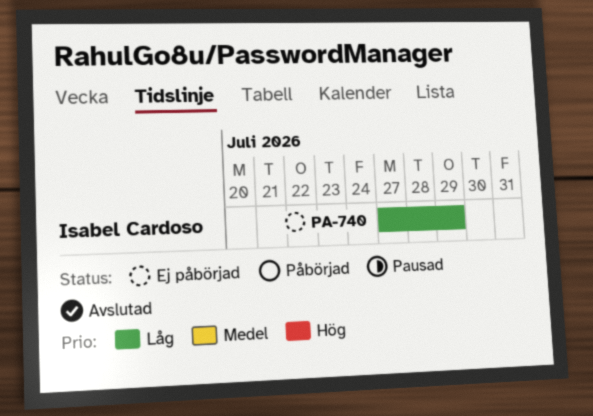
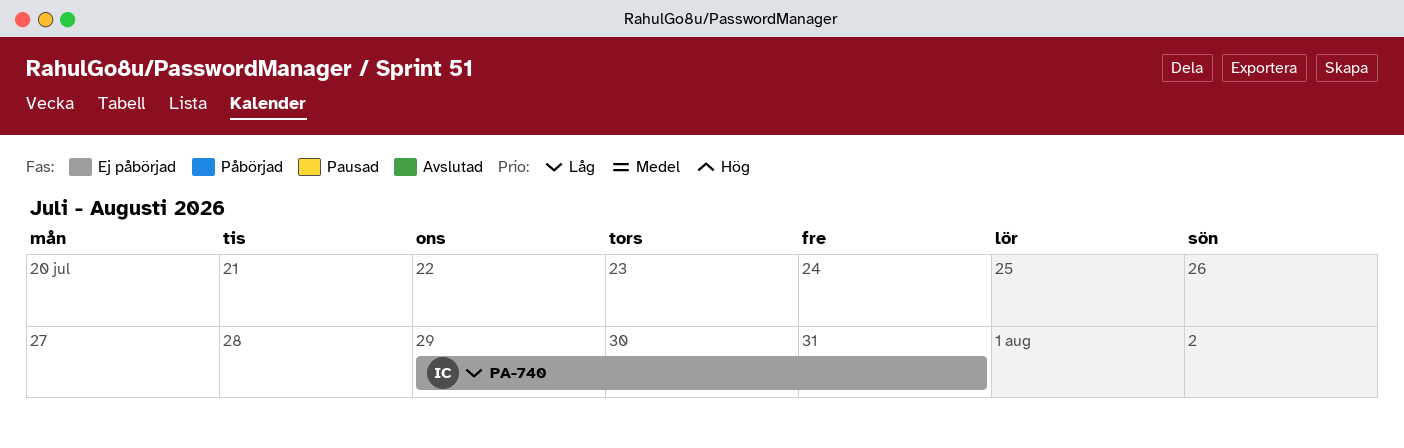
PA-740, start: Jul 27 -> Jul 29
PA-740, due: Jul 29 -> Jul 31

